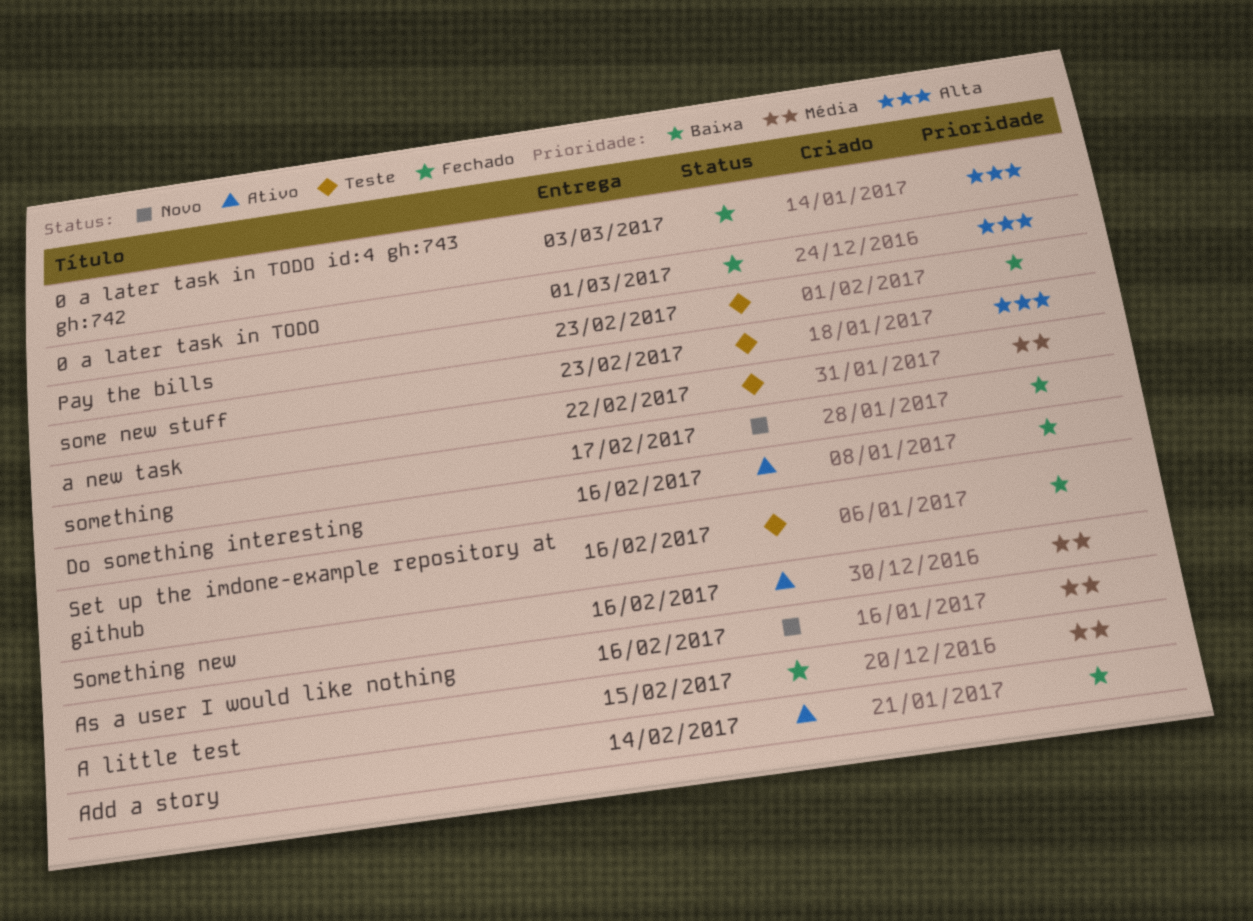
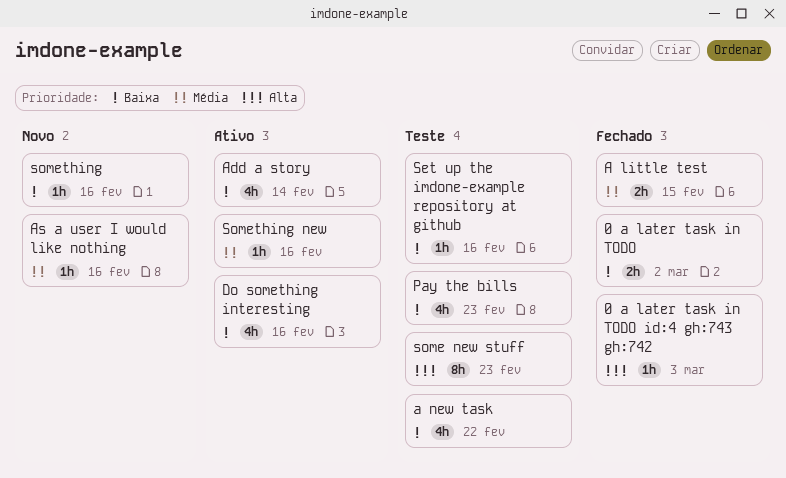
0 a later task in TODO, priority: Alta -> Baixa
0 a later task in TODO, due: Mar 1 -> Mar 2
a new task, priority: Média -> Baixa
something, due: Feb 17 -> Feb 16

